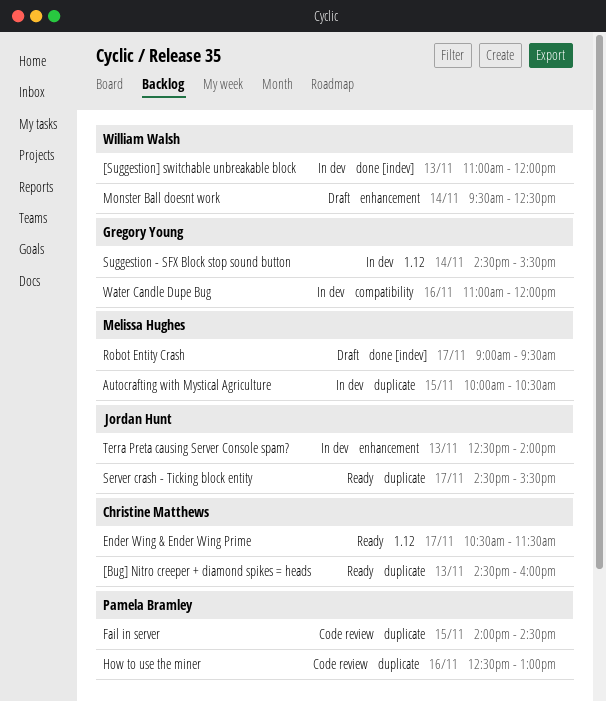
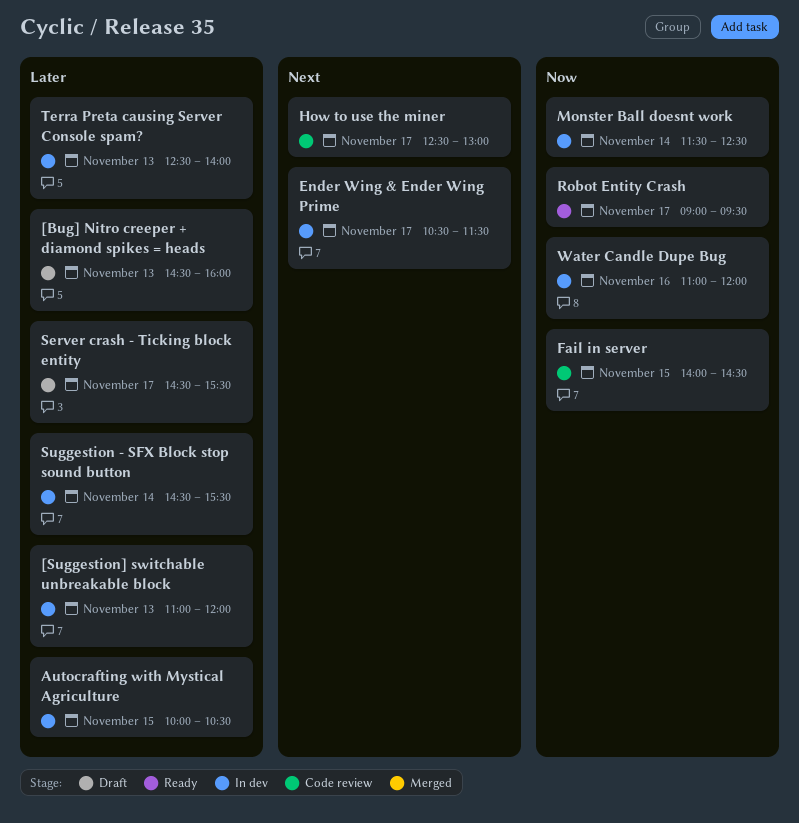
[Bug] Nitro creeper + diamond spikes = heads, status: Ready -> Draft
Ender Wing & Ender Wing Prime, status: Ready -> In dev
How to use the miner, day: Nov 16 -> Nov 17
Monster Ball doesnt work, status: Draft -> In dev
Monster Ball doesnt work, begins: 09:30 -> 11:30
Robot Entity Crash, status: Draft -> Ready
Server crash - Ticking block entity, status: Ready -> Draft

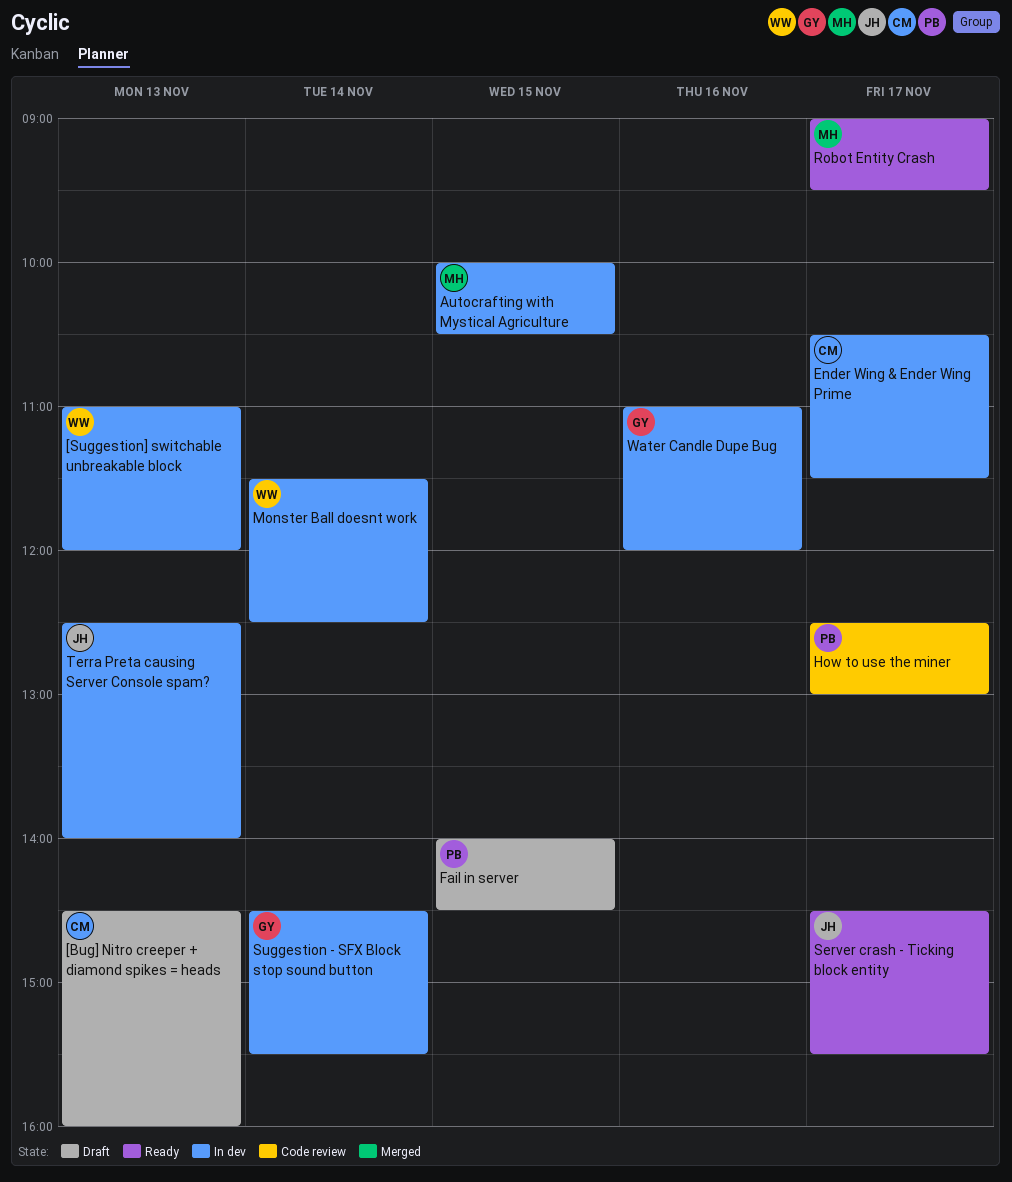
Fail in server, status: Code review -> Draft
Server crash - Ticking block entity, status: Draft -> Ready

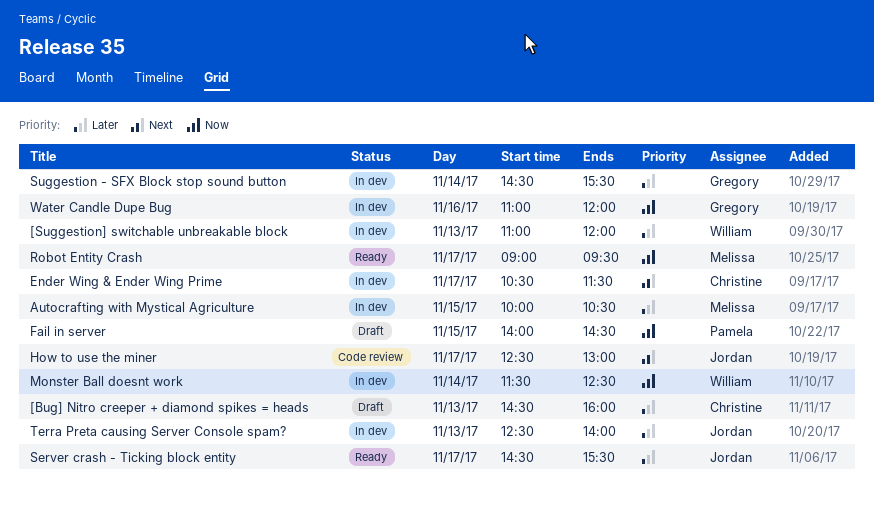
How to use the miner, owner: Pamela -> Jordan

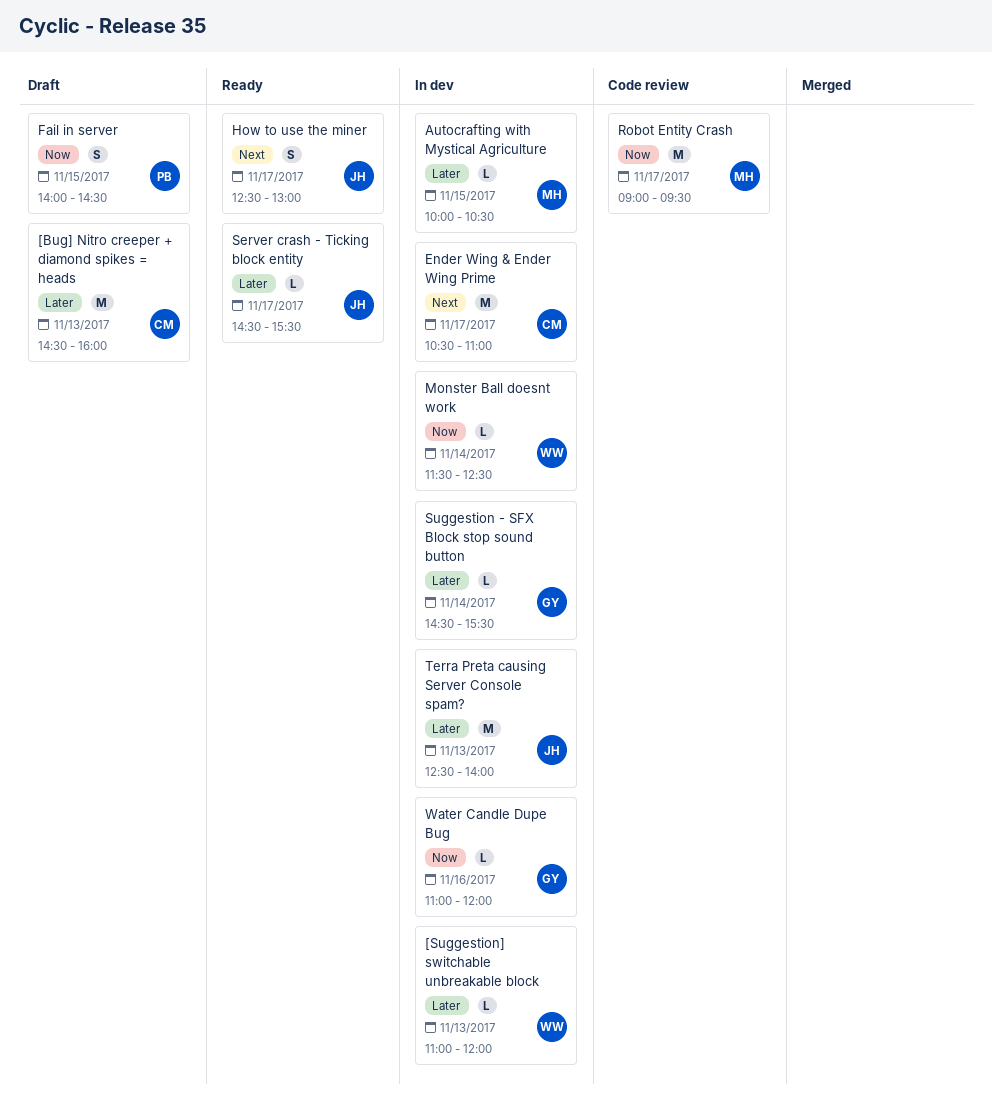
Ender Wing & Ender Wing Prime, ends: 11:30 -> 11:00
How to use the miner, status: Code review -> Ready
Robot Entity Crash, status: Ready -> Code review

